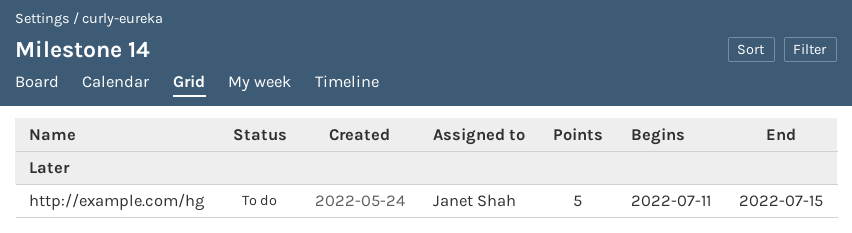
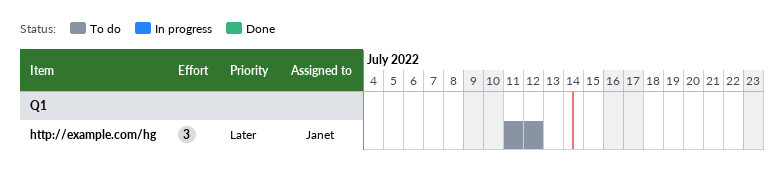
http://example.com/hg, estimate: 5 -> 3
http://example.com/hg, due: Jul 15 -> Jul 12

